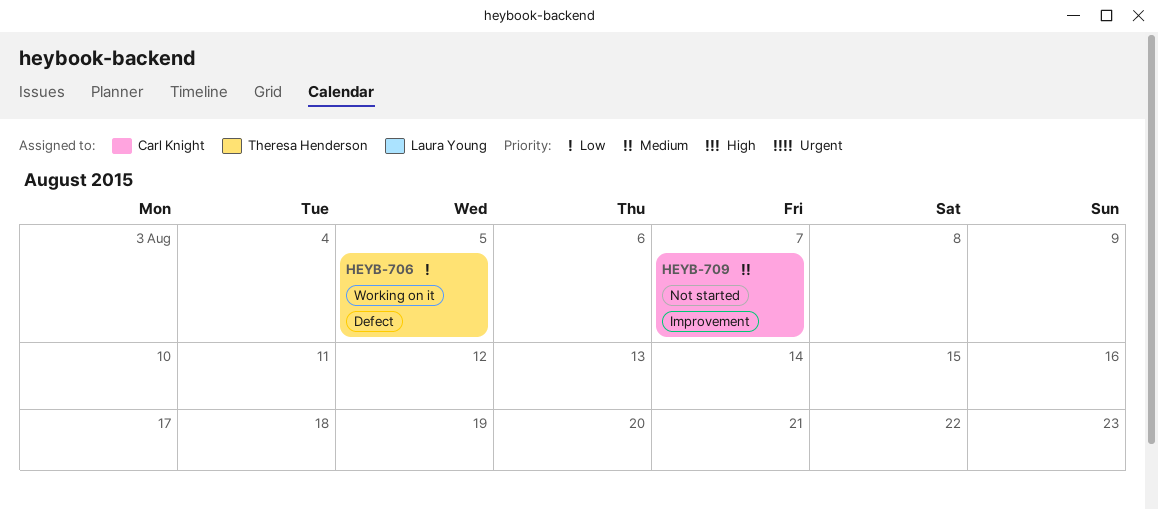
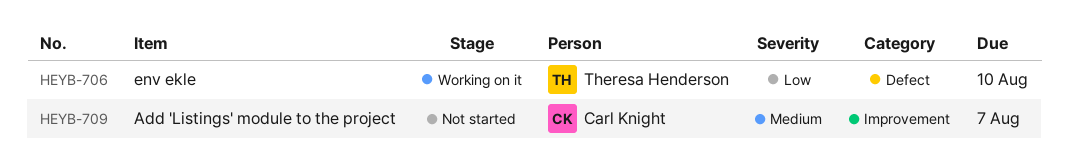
HEYB-706, due: Aug 5 -> Aug 10

